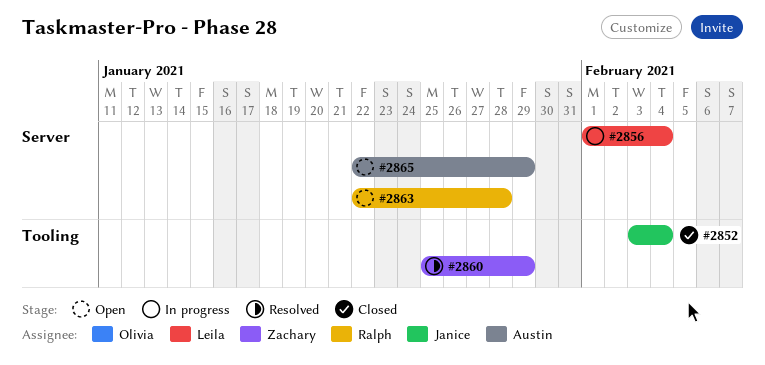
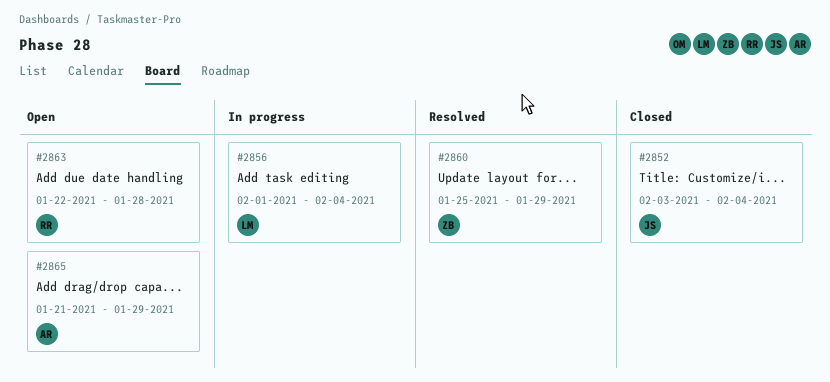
#2865, start: Jan 22 -> Jan 21

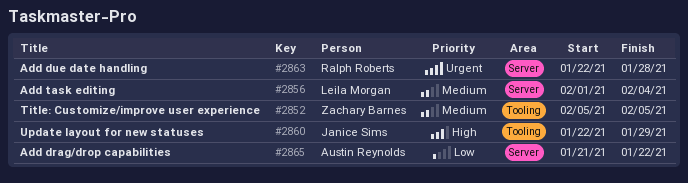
#2852, owner: Janice Sims -> Zachary Barnes
#2852, start: Feb 3 -> Feb 5
#2852, due: Feb 4 -> Feb 5
#2860, owner: Zachary Barnes -> Janice Sims
#2860, start: Jan 25 -> Jan 22
#2865, due: Jan 29 -> Jan 22

